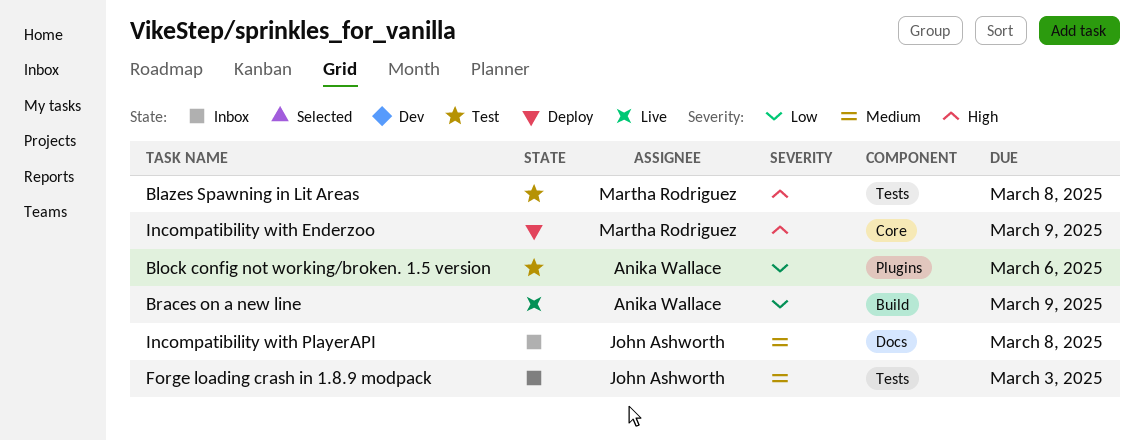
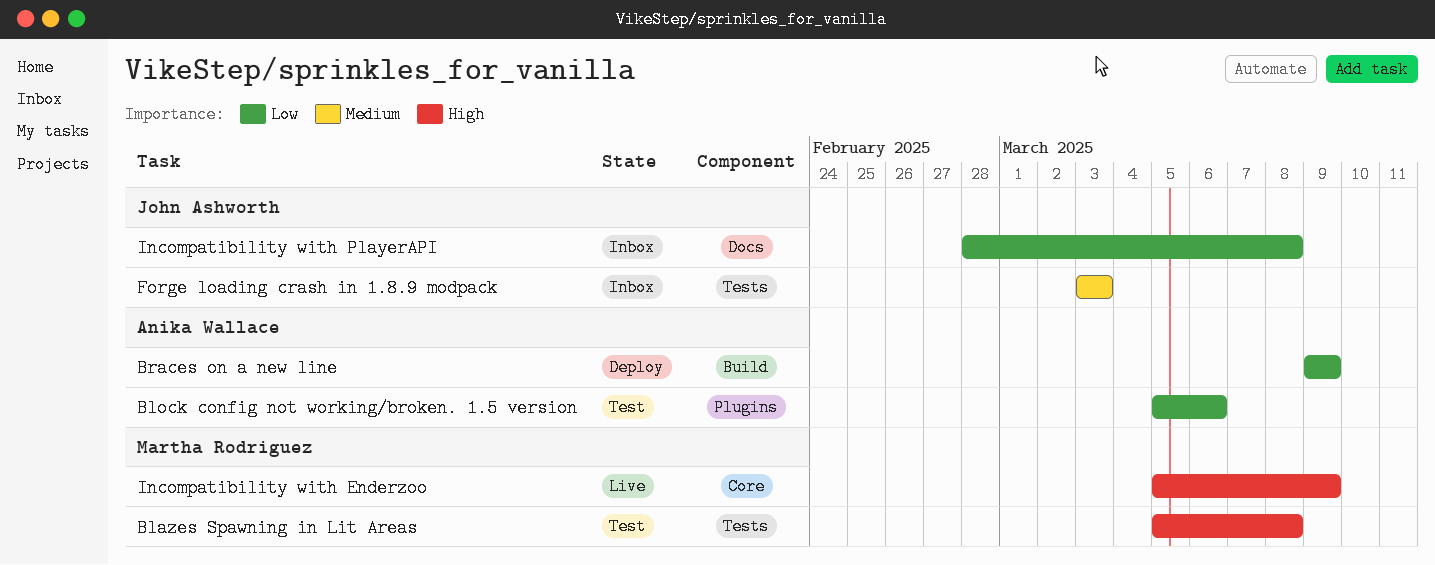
Braces on a new line, status: Live -> Deploy
Incompatibility with Enderzoo, status: Deploy -> Live
Incompatibility with PlayerAPI, priority: Medium -> Low

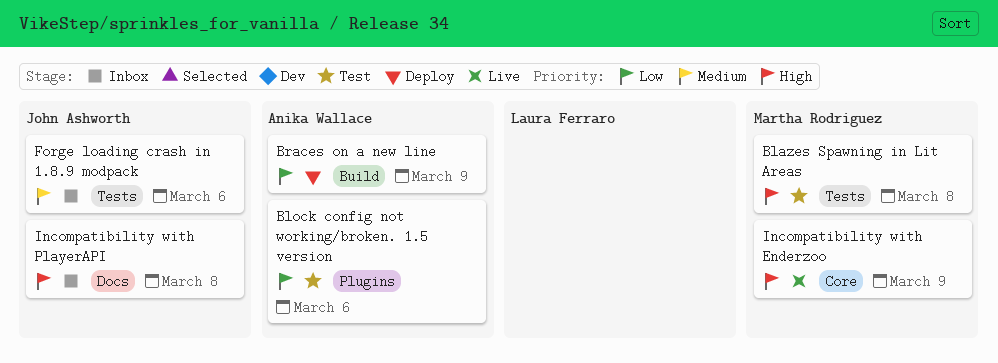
Forge loading crash in 1.8.9 modpack, due: Mar 3 -> Mar 6
Incompatibility with PlayerAPI, priority: Low -> High

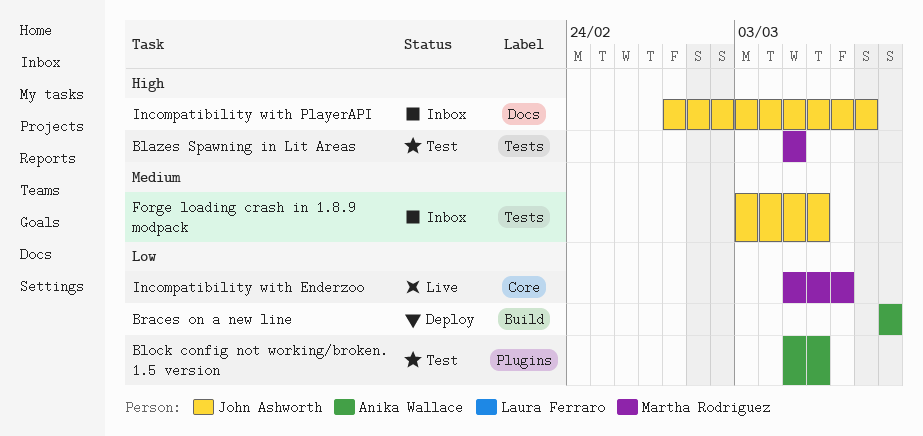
Blazes Spawning in Lit Areas, due: Mar 8 -> Mar 5
Incompatibility with Enderzoo, priority: High -> Low
Incompatibility with Enderzoo, due: Mar 9 -> Mar 7

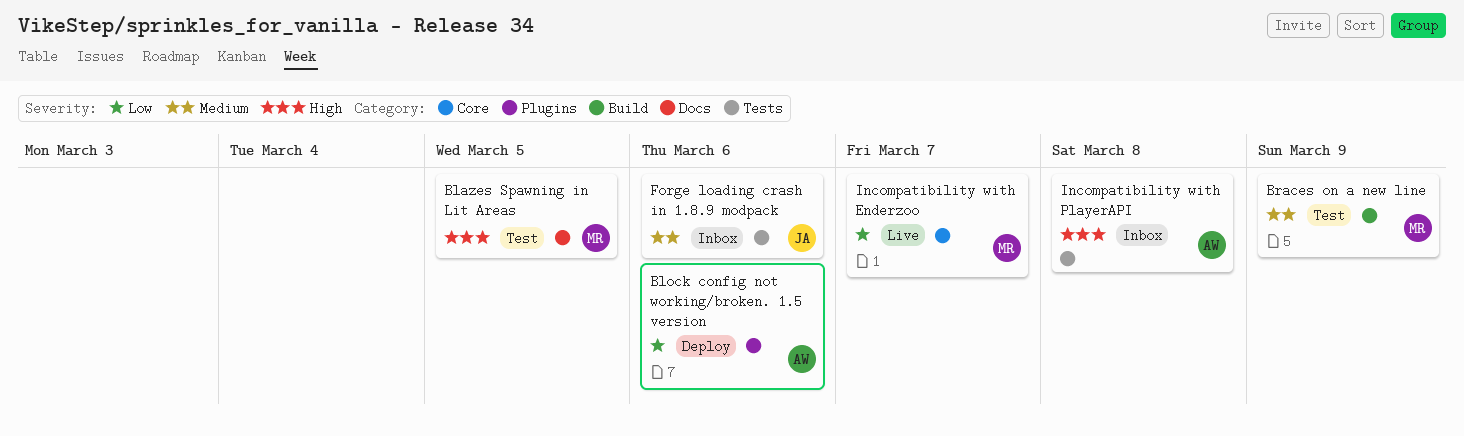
Blazes Spawning in Lit Areas, label: Tests -> Docs
Block config not working/broken. 1.5 version, status: Test -> Deploy
Braces on a new line, status: Deploy -> Test
Braces on a new line, owner: Anika Wallace -> Martha Rodriguez
Braces on a new line, priority: Low -> Medium
Incompatibility with PlayerAPI, owner: John Ashworth -> Anika Wallace
Incompatibility with PlayerAPI, label: Docs -> Tests

